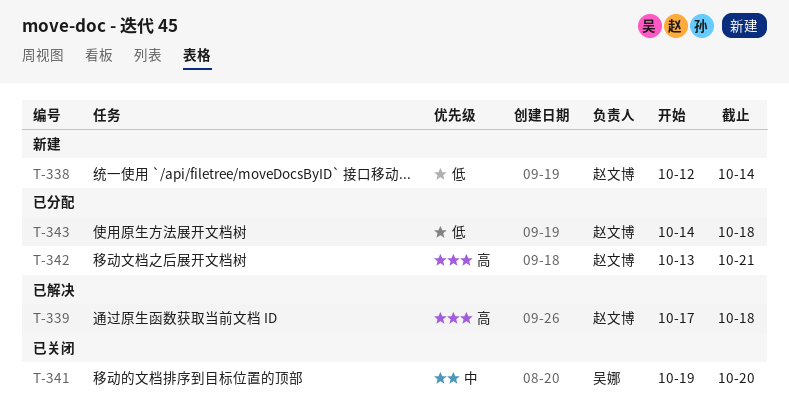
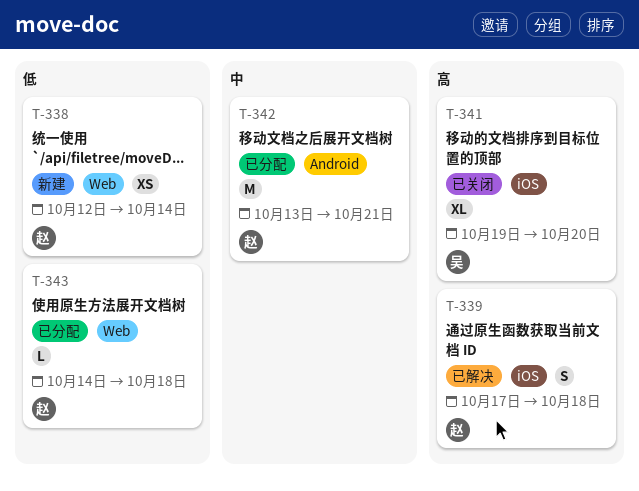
T-341, priority: 中 -> 高
T-342, priority: 高 -> 中

